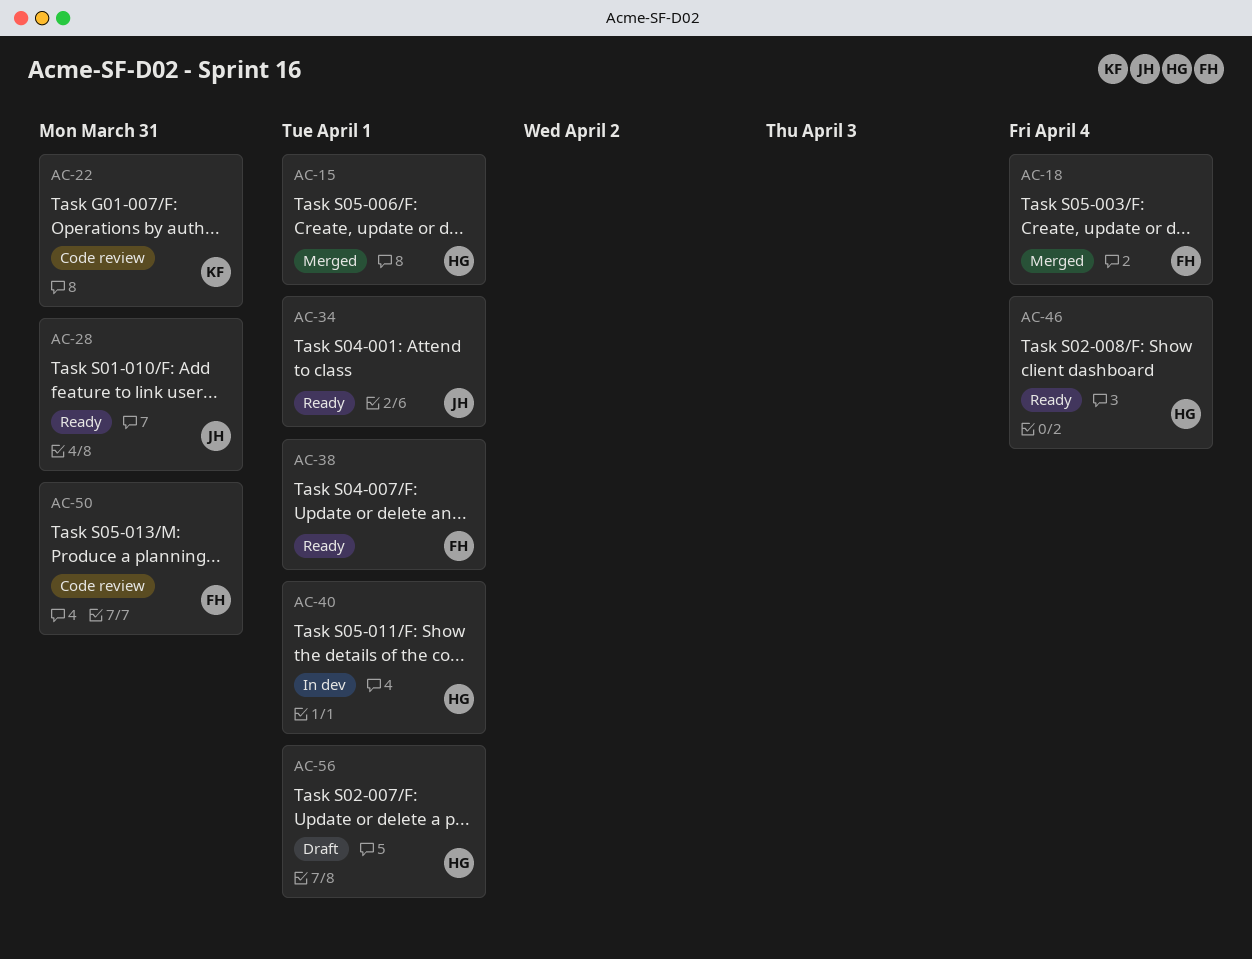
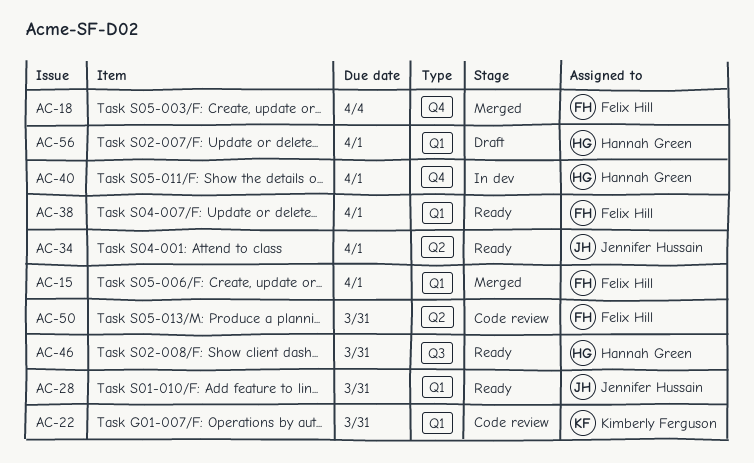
AC-15, owner: Hannah Green -> Felix Hill
AC-46, due: Apr 4 -> Mar 31

